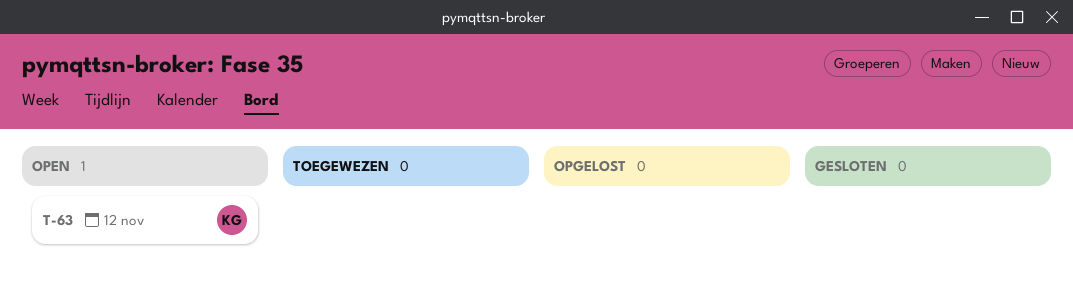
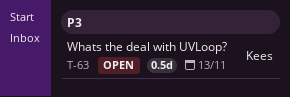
T-63, due: Nov 12 -> Nov 13

